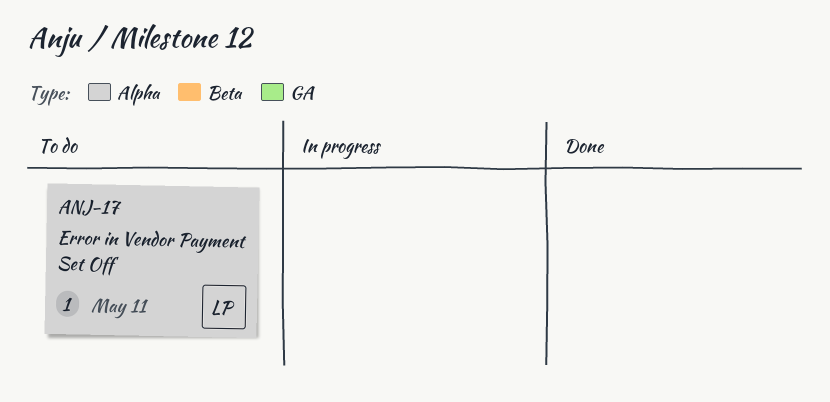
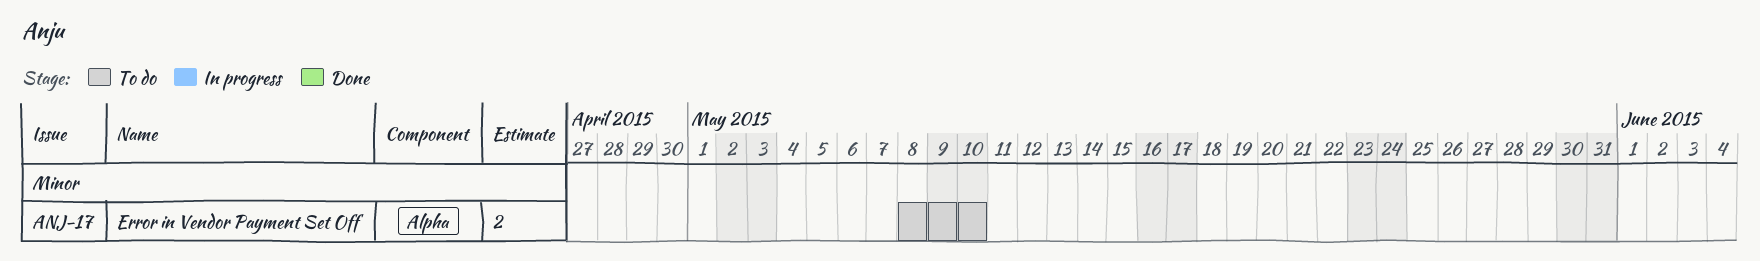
ANJ-17, estimate: 1 -> 2
ANJ-17, due: May 11 -> May 10

